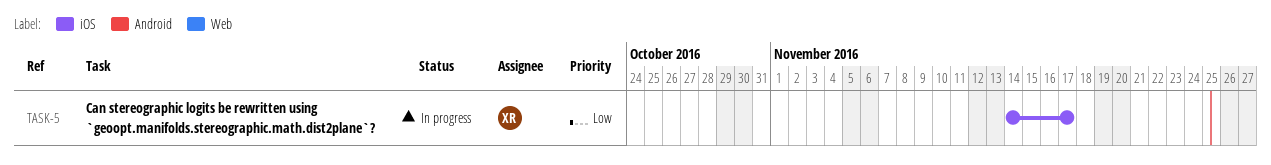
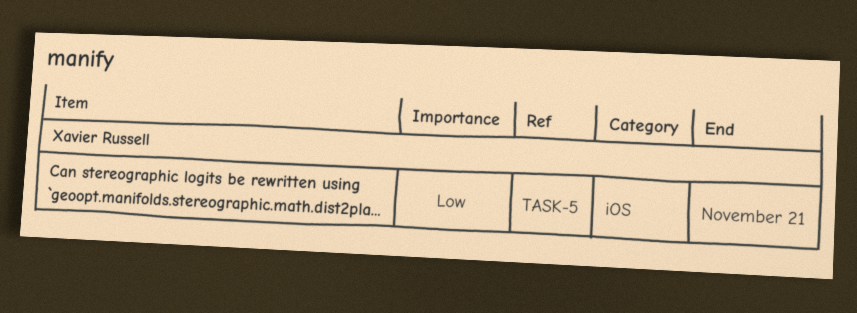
TASK-5, due: Nov 17 -> Nov 21

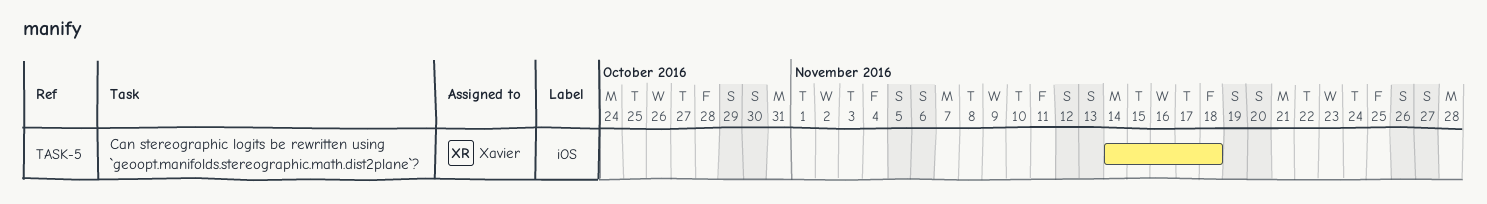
TASK-5, due: Nov 21 -> Nov 18

